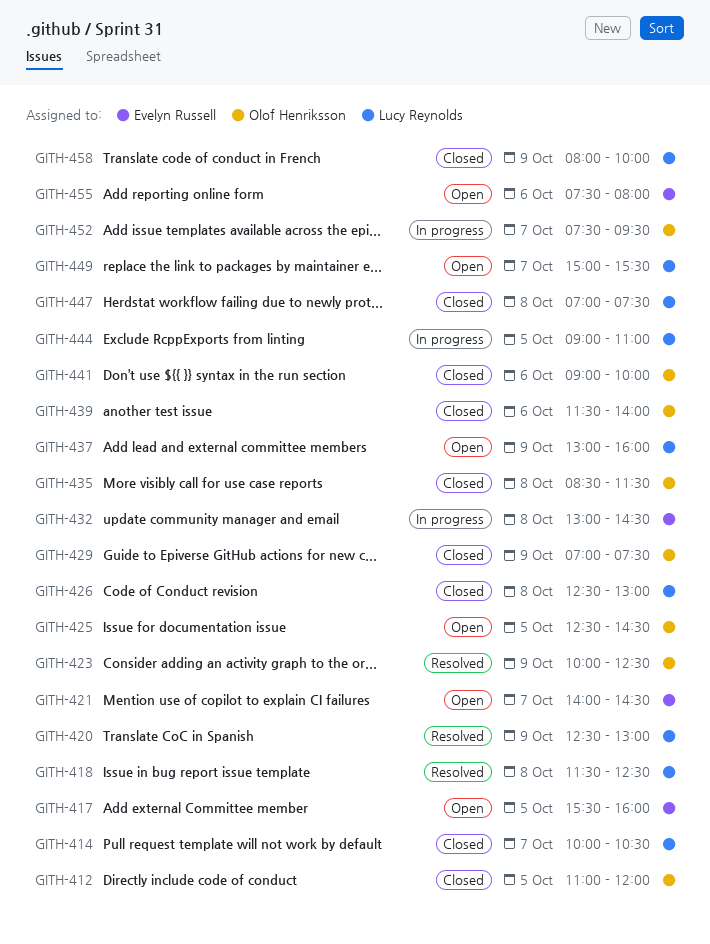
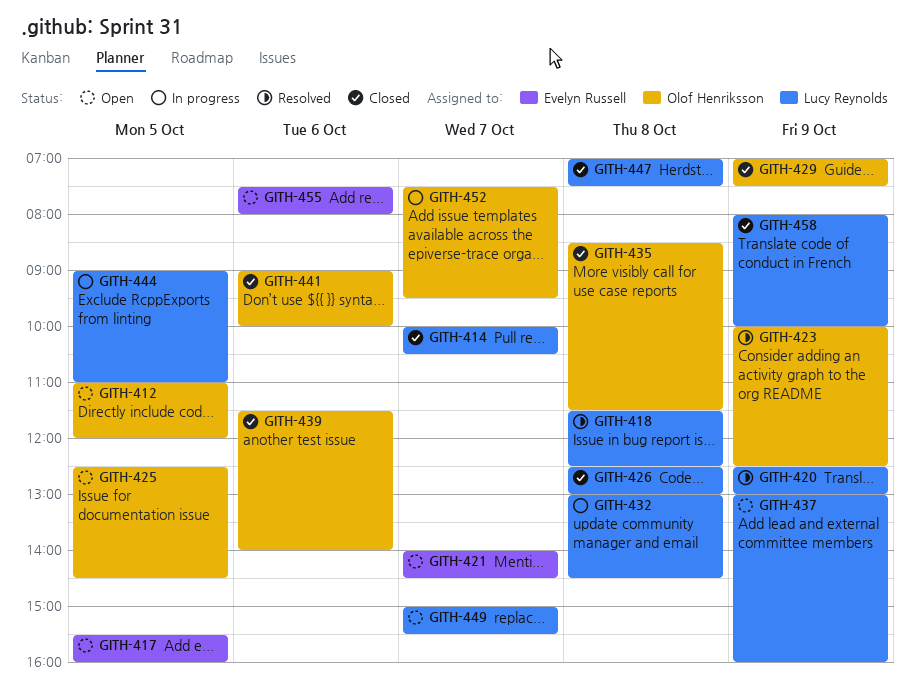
GITH-412, status: Closed -> Open
GITH-432, owner: Evelyn Russell -> Lucy Reynolds

